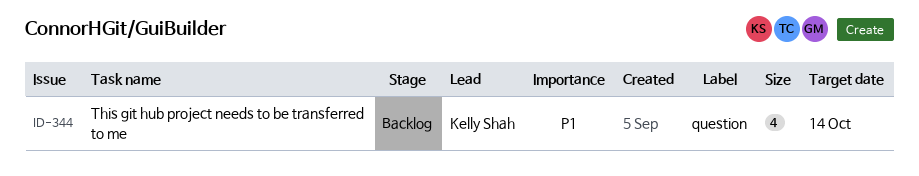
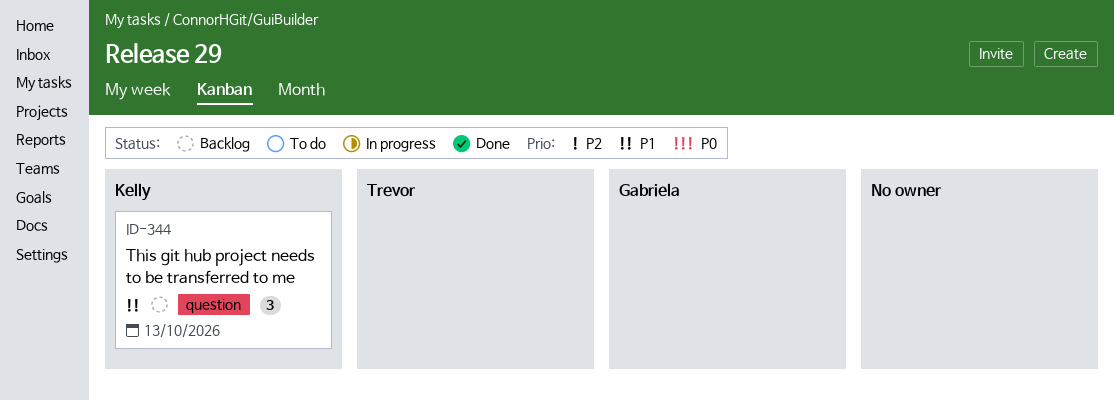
ID-344, estimate: 4 -> 3
ID-344, due: Oct 14 -> Oct 13

